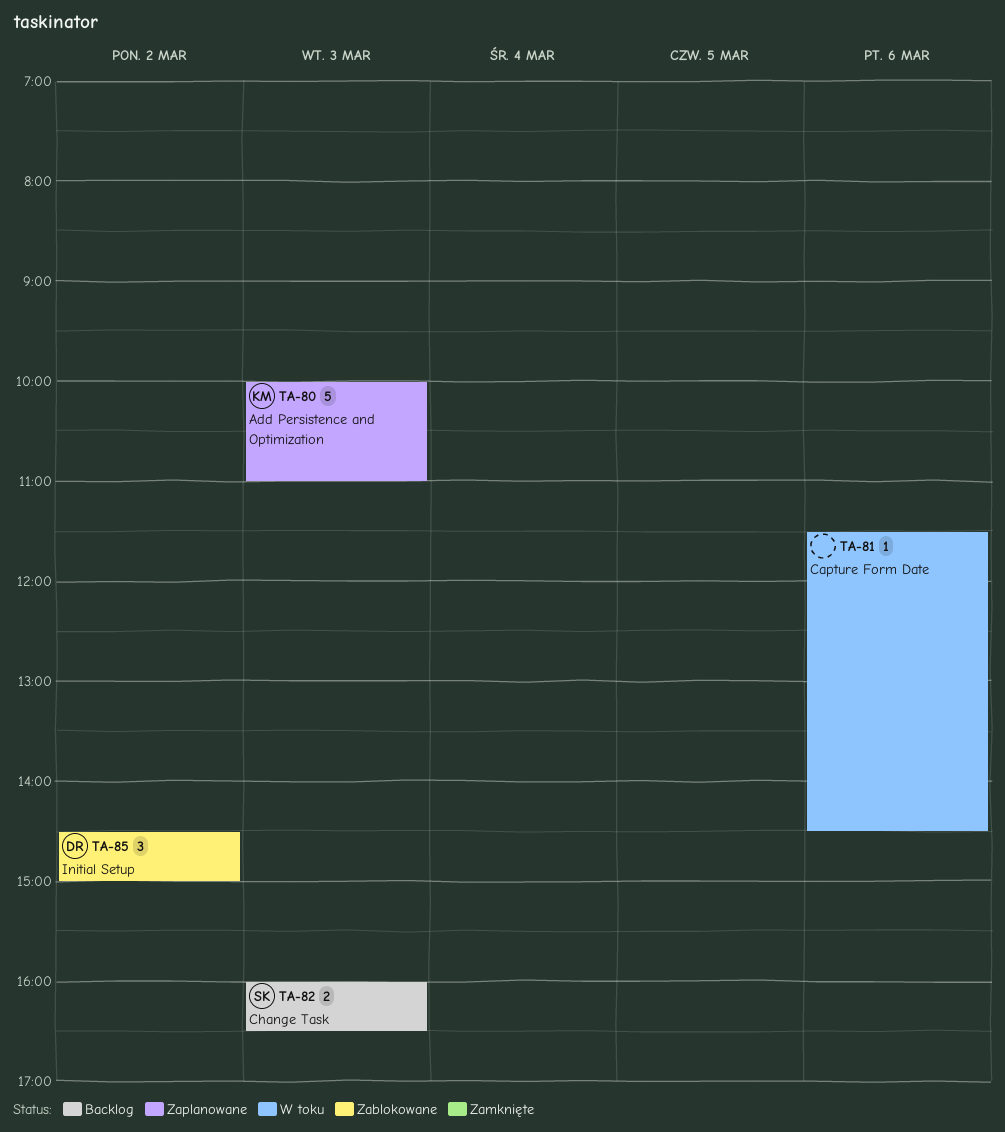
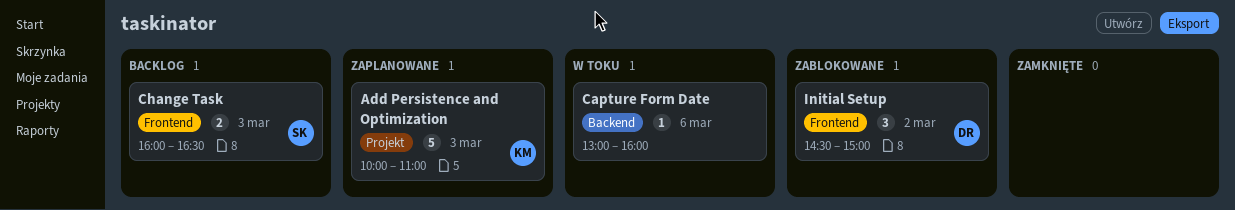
Capture Form Date, begins: 11:30 -> 13:00
Capture Form Date, ends: 14:30 -> 16:00

